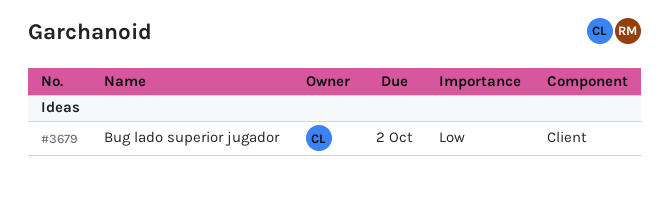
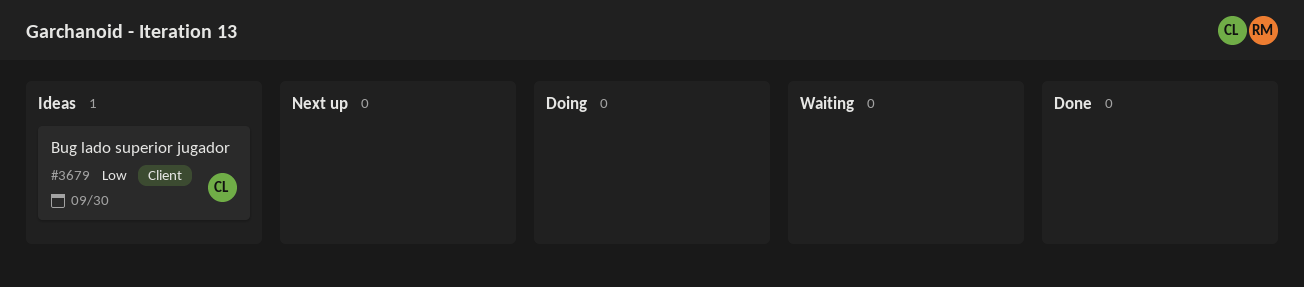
#3679, due: Oct 2 -> Sep 30

